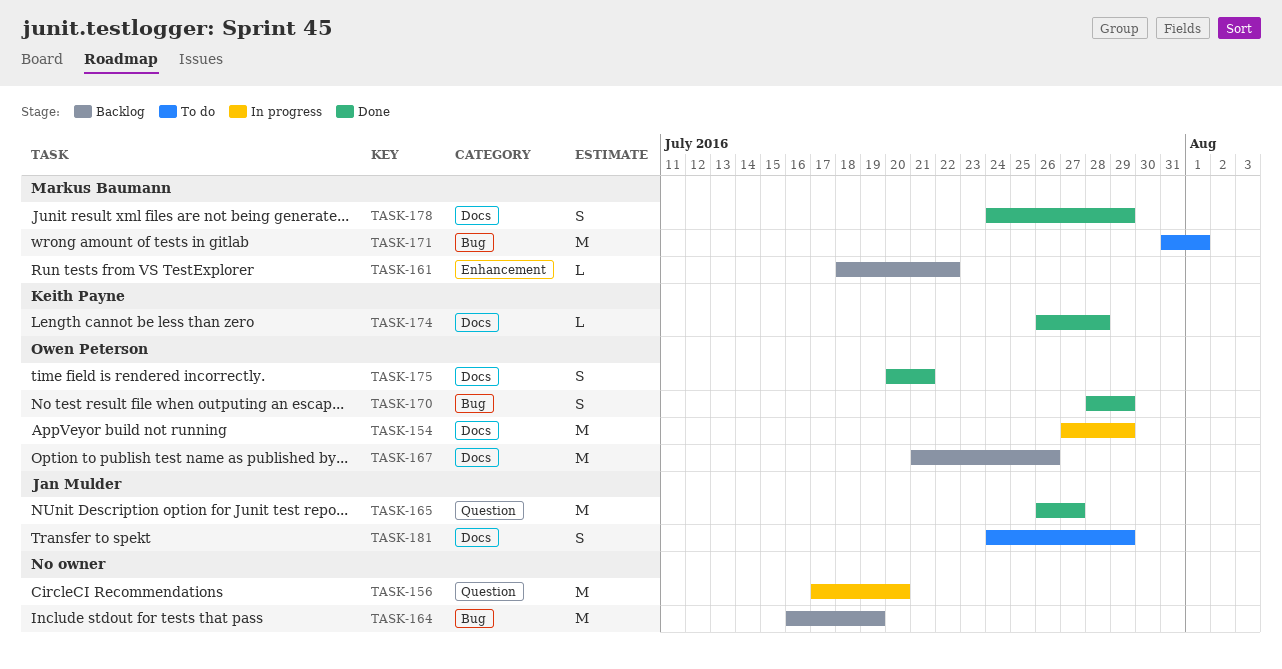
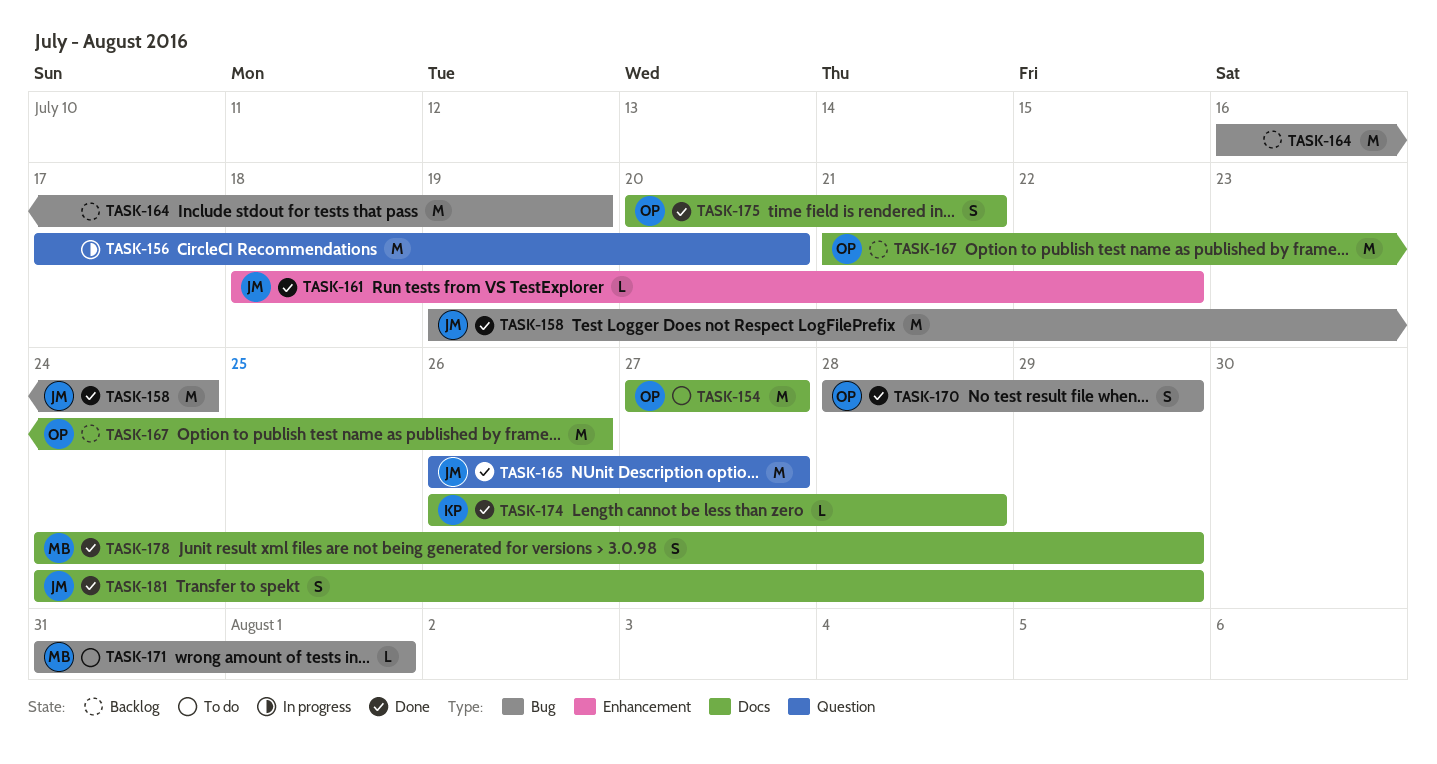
TASK-154, status: In progress -> To do
TASK-154, due: Jul 29 -> Jul 27
TASK-158: none -> present
TASK-161, status: Backlog -> Done
TASK-161, owner: Markus Baumann -> Jan Mulder
TASK-171, estimate: M -> L
TASK-181, status: To do -> Done

